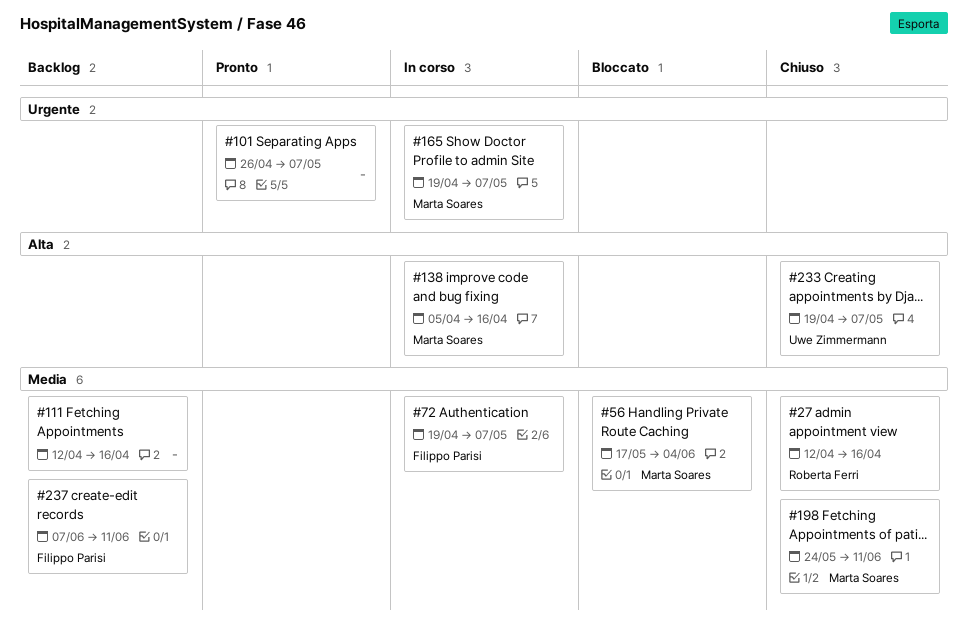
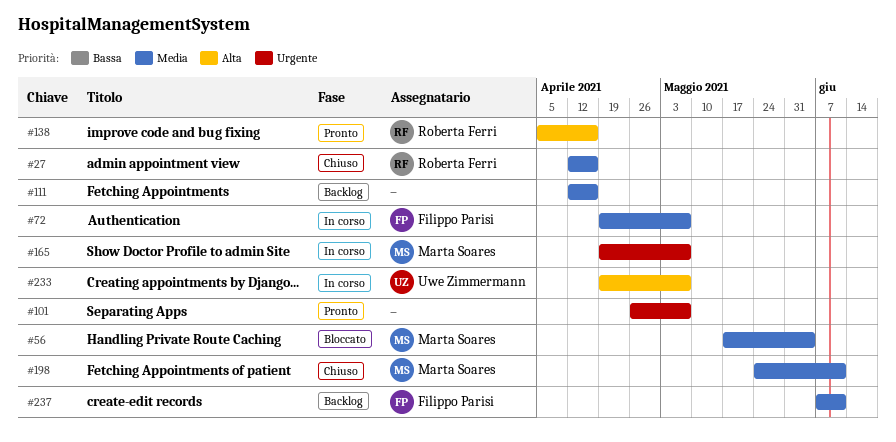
#138, status: In corso -> Pronto
#138, owner: Marta Soares -> Roberta Ferri
#233, status: Chiuso -> In corso

